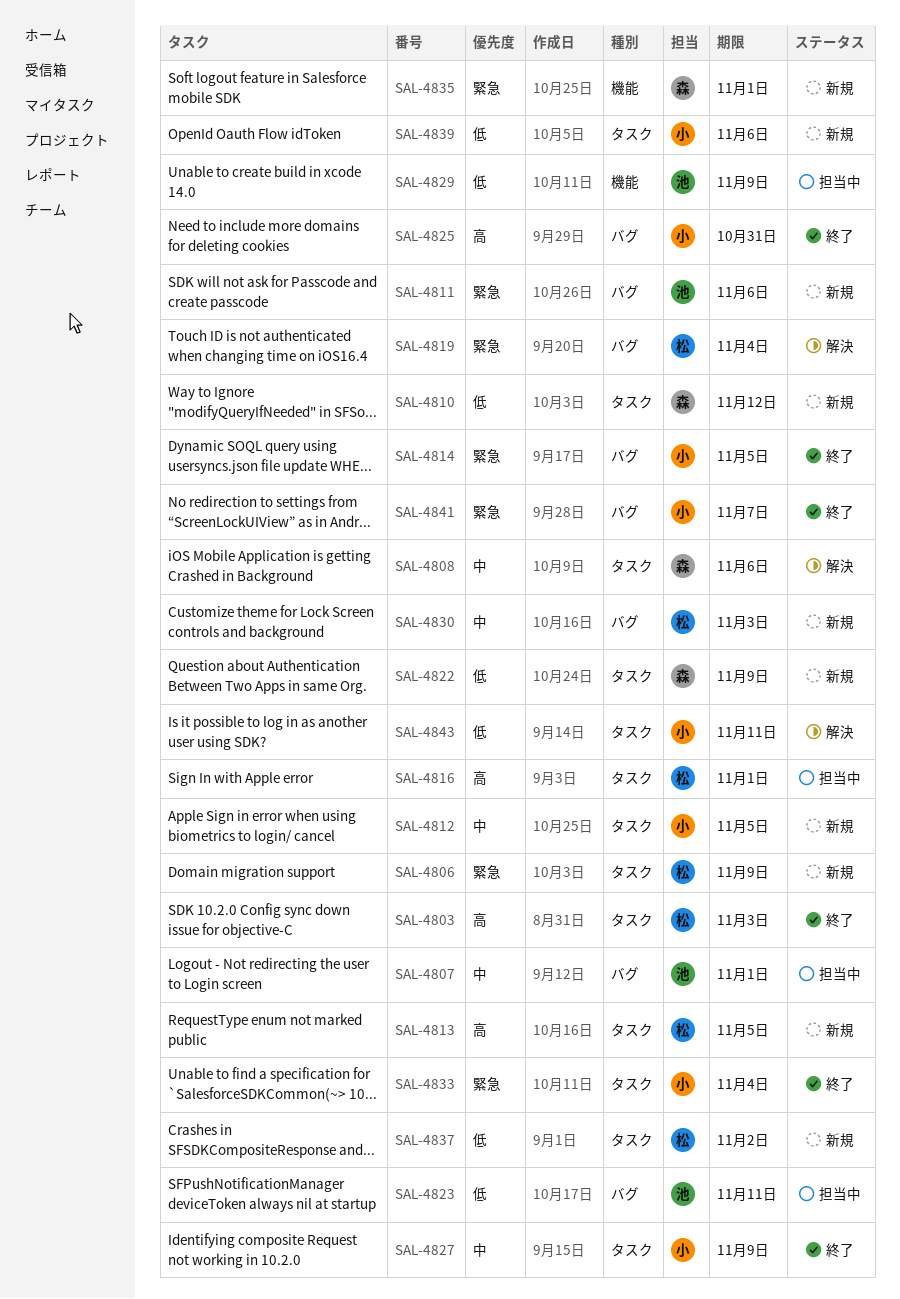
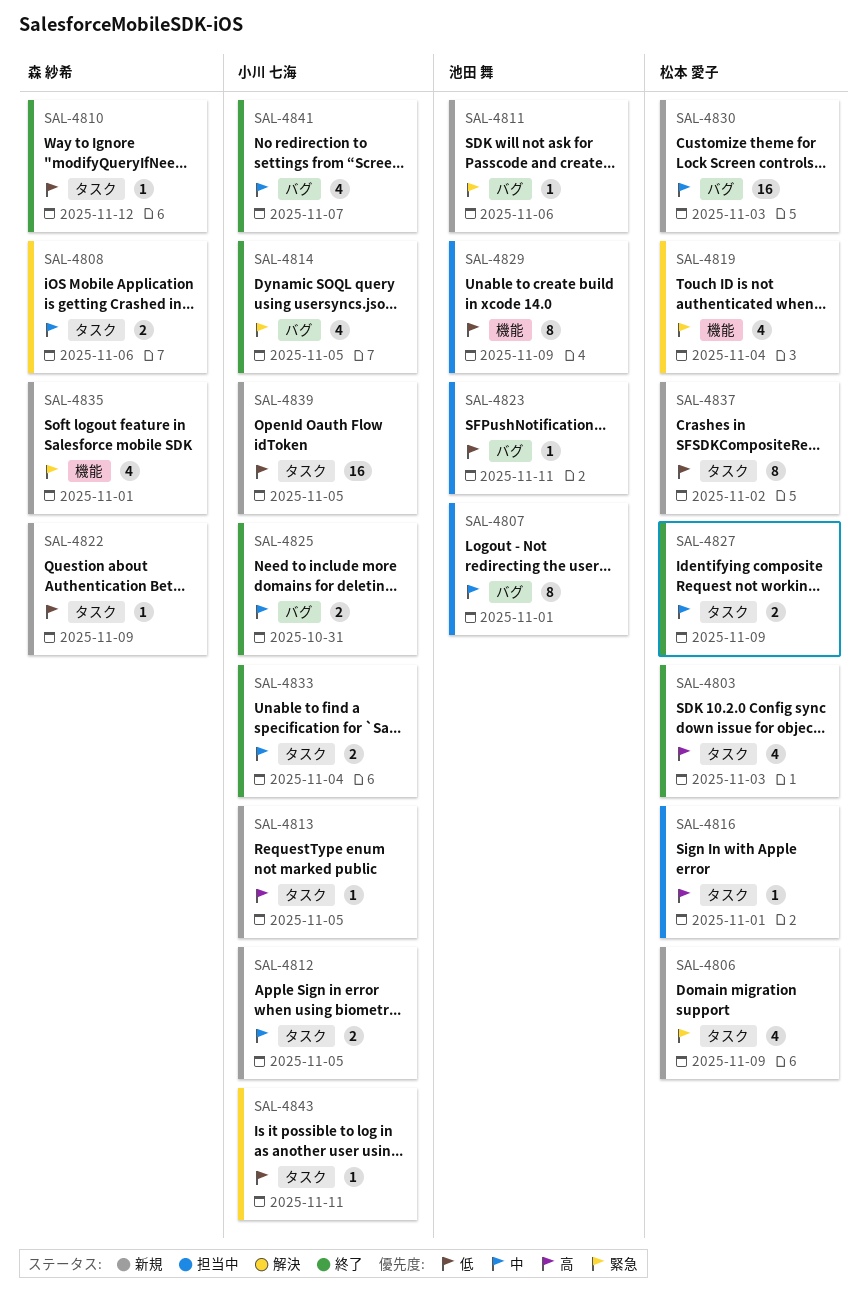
SAL-4810, status: 新規 -> 終了
SAL-4813, owner: 松本 愛子 -> 小川 七海
SAL-4819, label: バグ -> 機能
SAL-4825, priority: 高 -> 中
SAL-4827, owner: 小川 七海 -> 松本 愛子
SAL-4833, priority: 緊急 -> 中
SAL-4839, due: Nov 6 -> Nov 5
SAL-4841, priority: 緊急 -> 中

